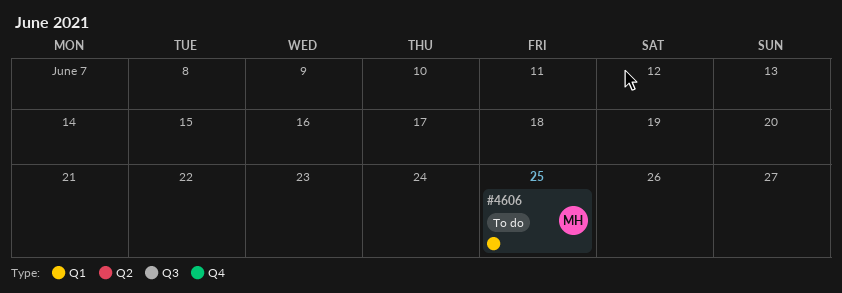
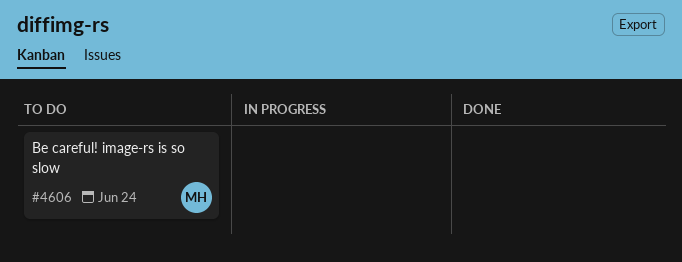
#4606, due: Jun 25 -> Jun 24

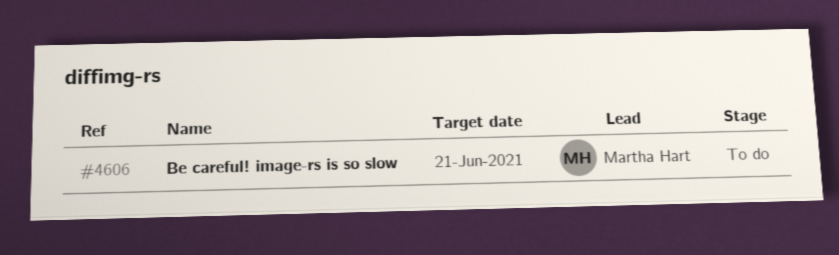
#4606, due: Jun 24 -> Jun 21

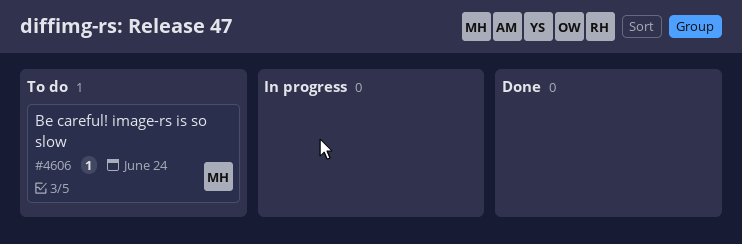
#4606, due: Jun 21 -> Jun 24

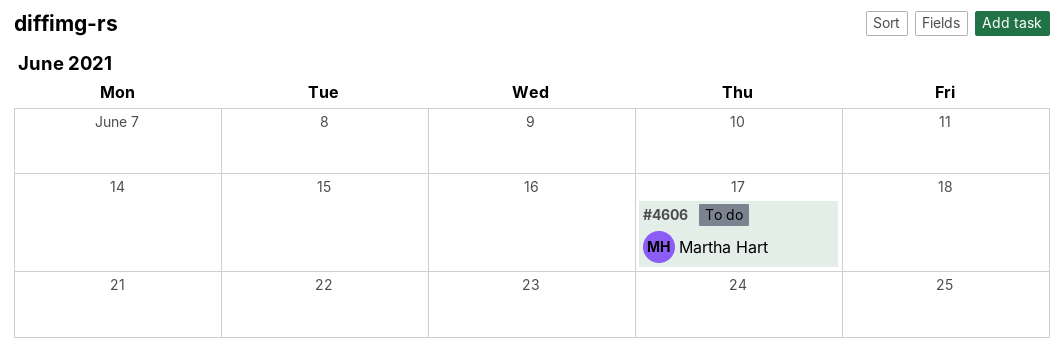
#4606, due: Jun 24 -> Jun 17

